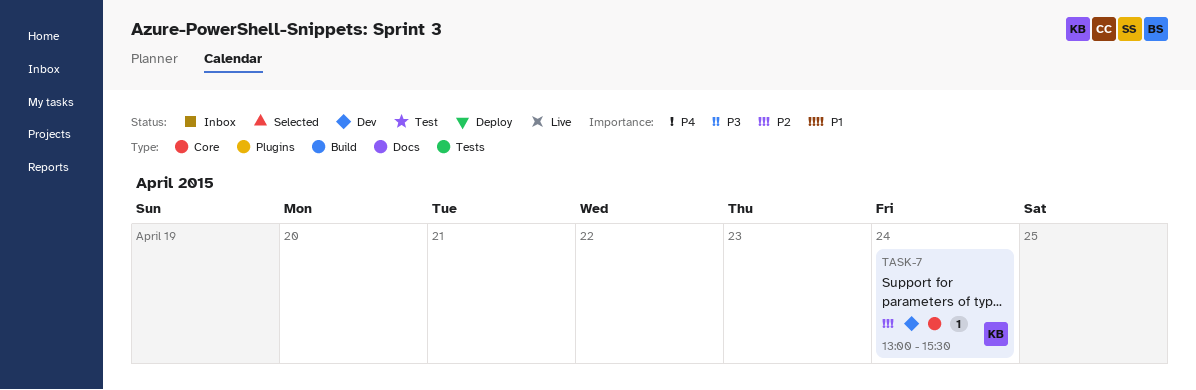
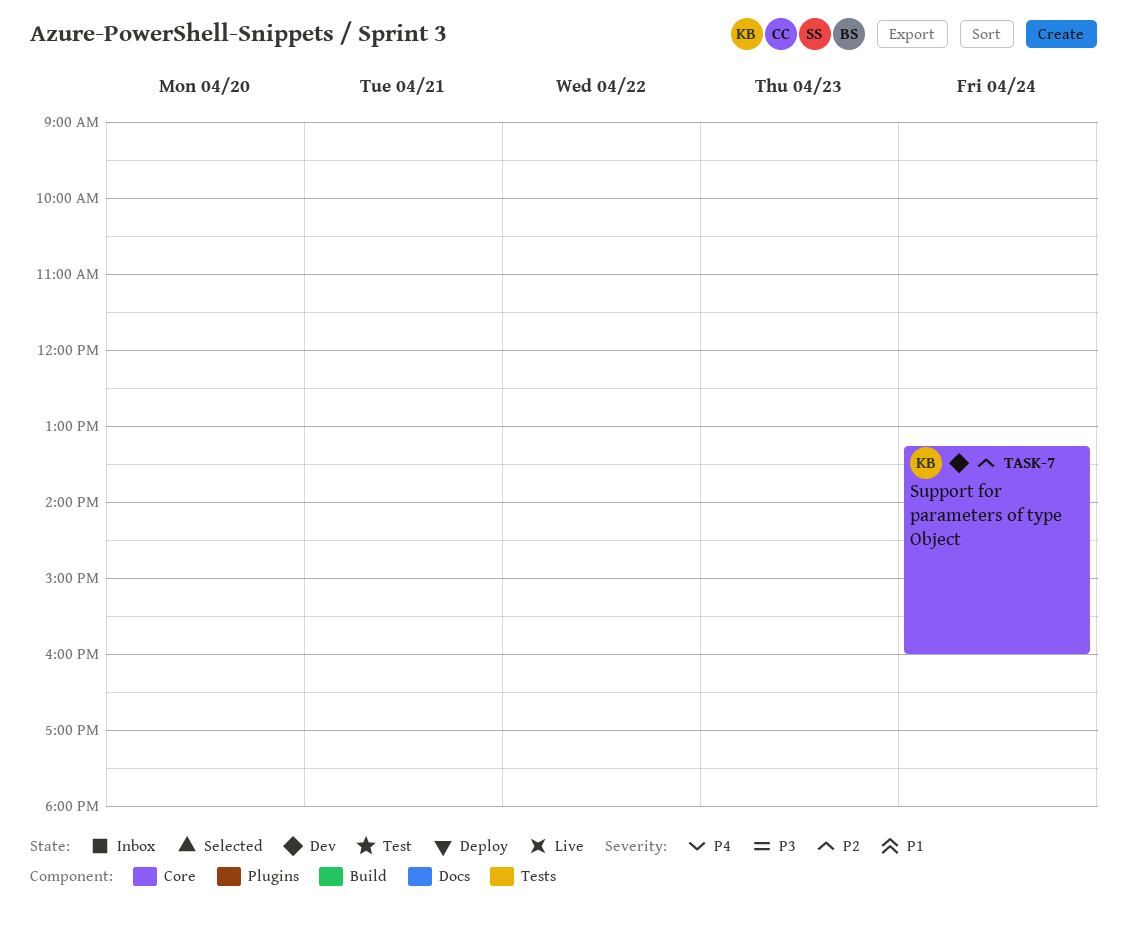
TASK-7, begins: 13:00 -> 13:15
TASK-7, ends: 15:30 -> 16:00

